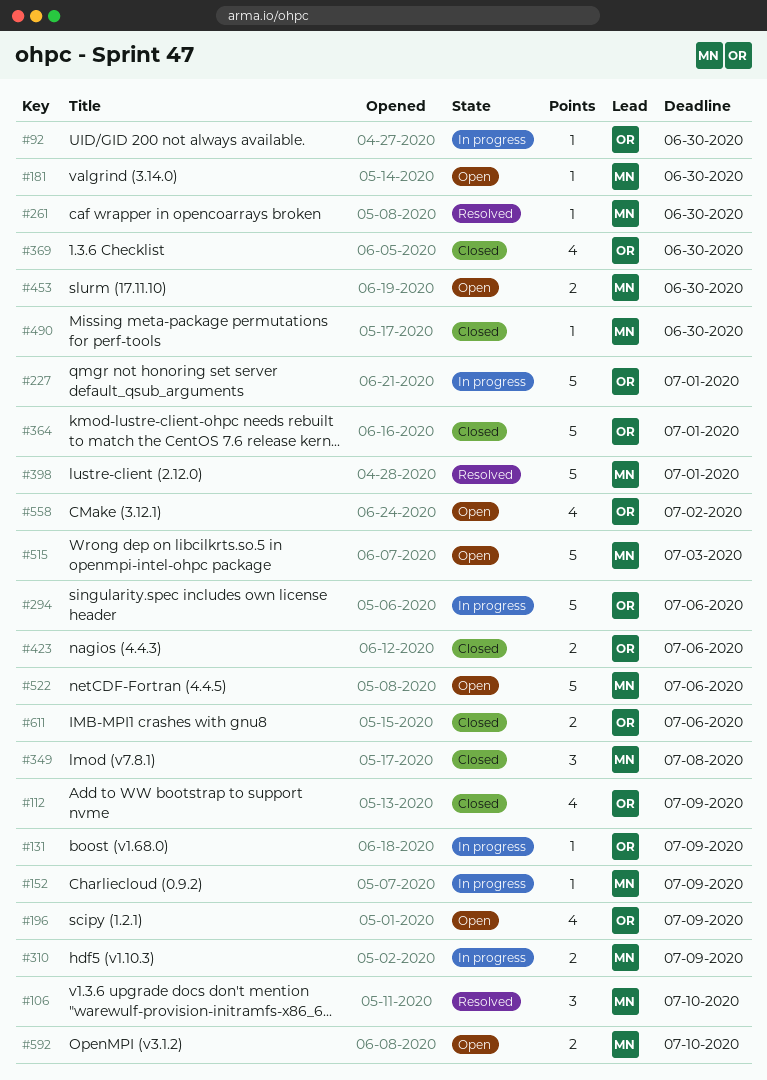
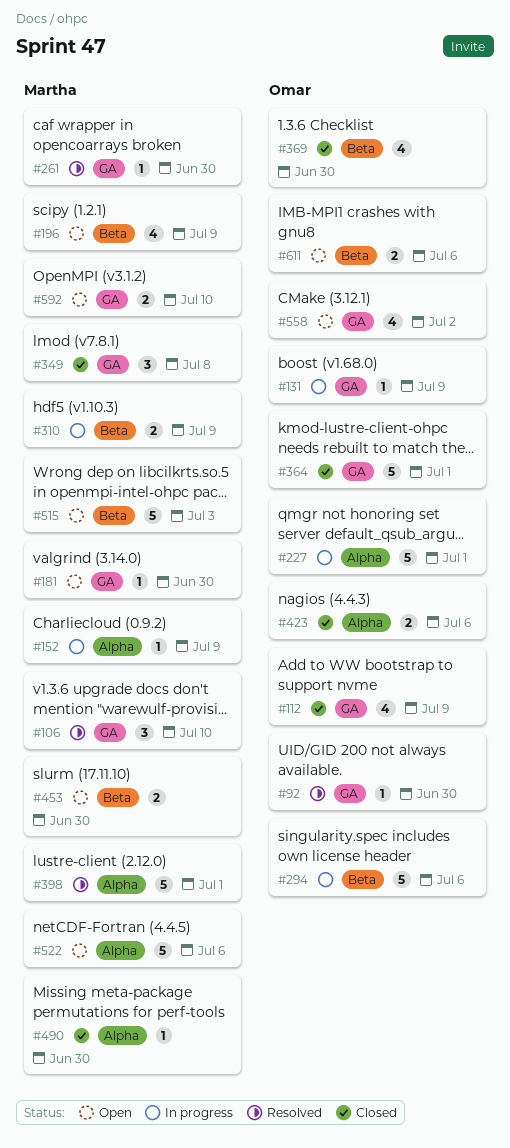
#92, status: In progress -> Resolved
#196, owner: Omar -> Martha
#611, status: Closed -> Open

